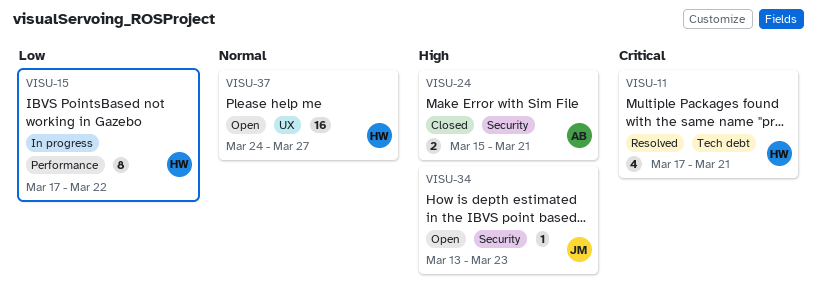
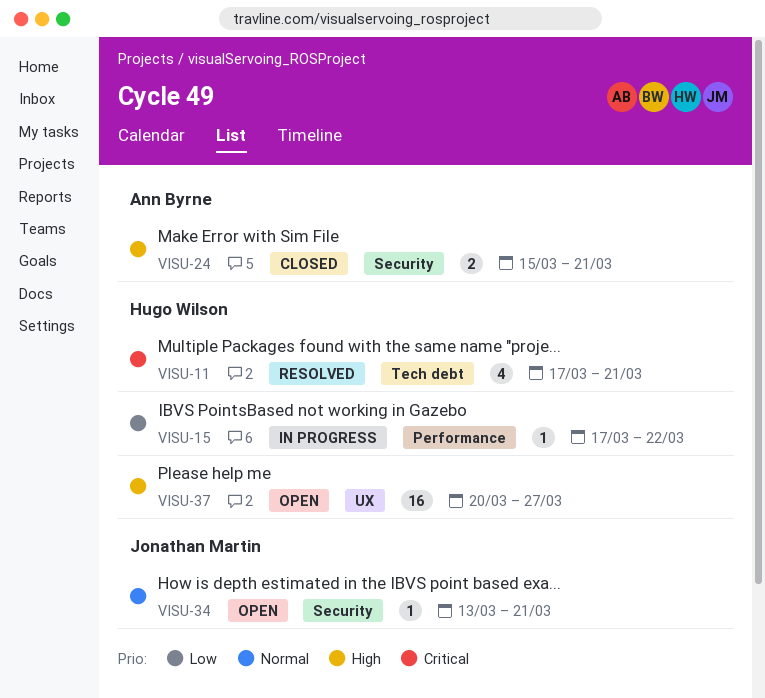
VISU-15, estimate: 8 -> 1
VISU-34, priority: High -> Normal
VISU-34, due: Mar 23 -> Mar 21
VISU-37, priority: Normal -> High
VISU-37, start: Mar 24 -> Mar 20

